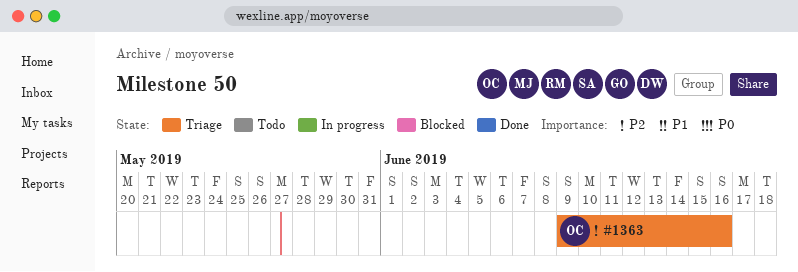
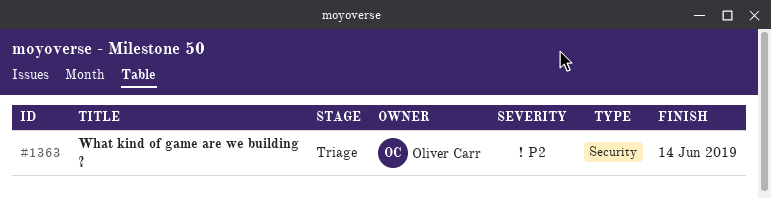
#1363, due: Jun 16 -> Jun 14

